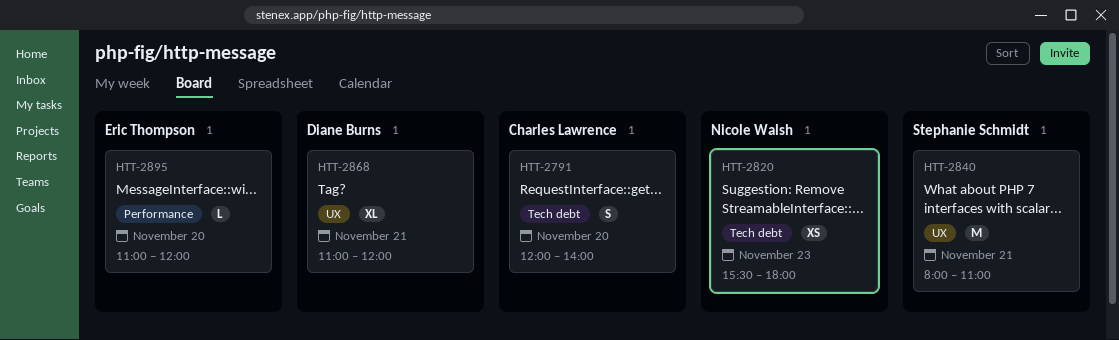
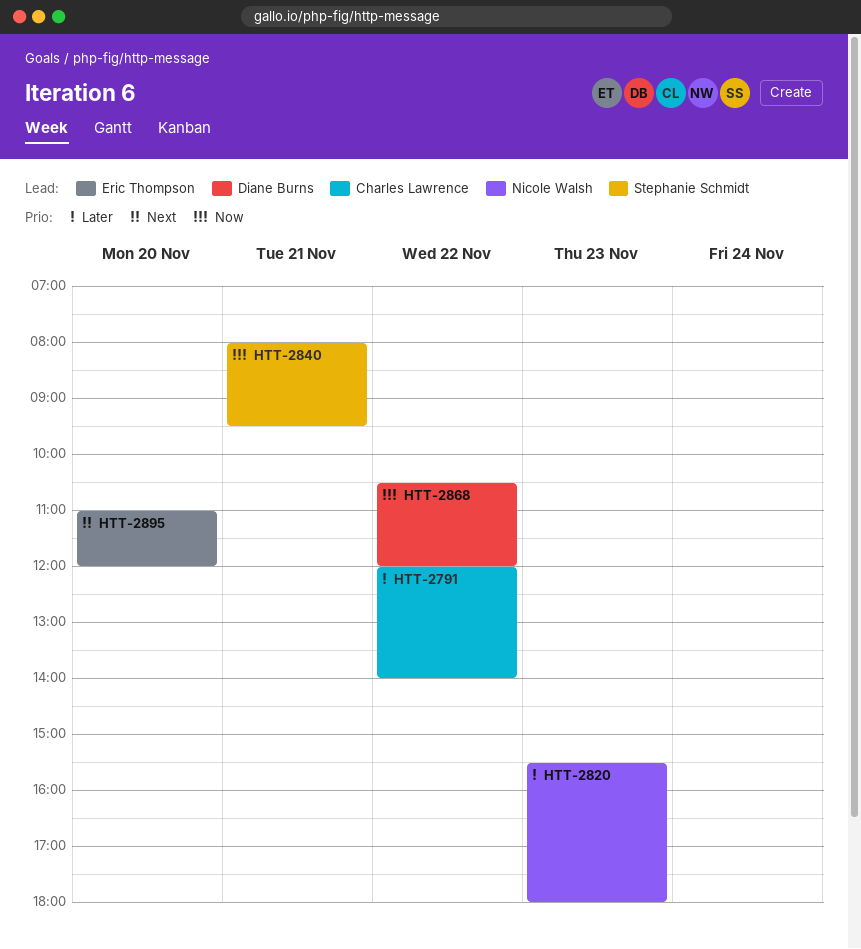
HTT-2791, day: Nov 20 -> Nov 22
HTT-2840, ends: 11:00 -> 09:30
HTT-2868, day: Nov 21 -> Nov 22
HTT-2868, begins: 11:00 -> 10:30

